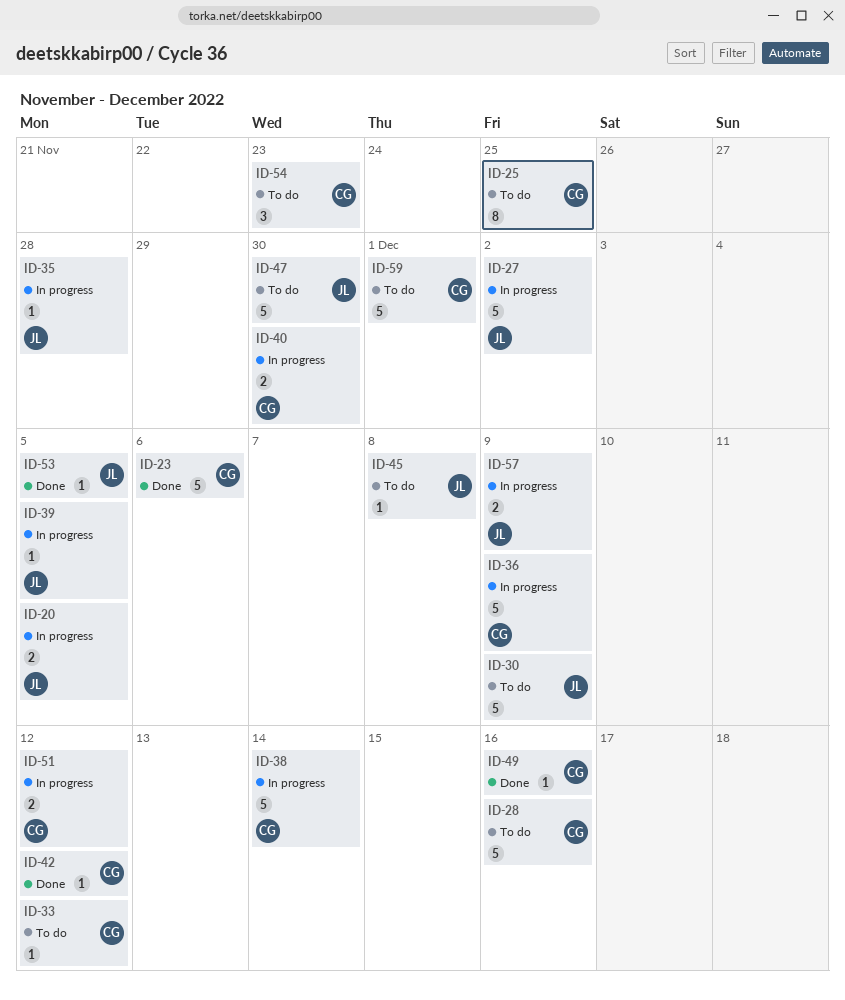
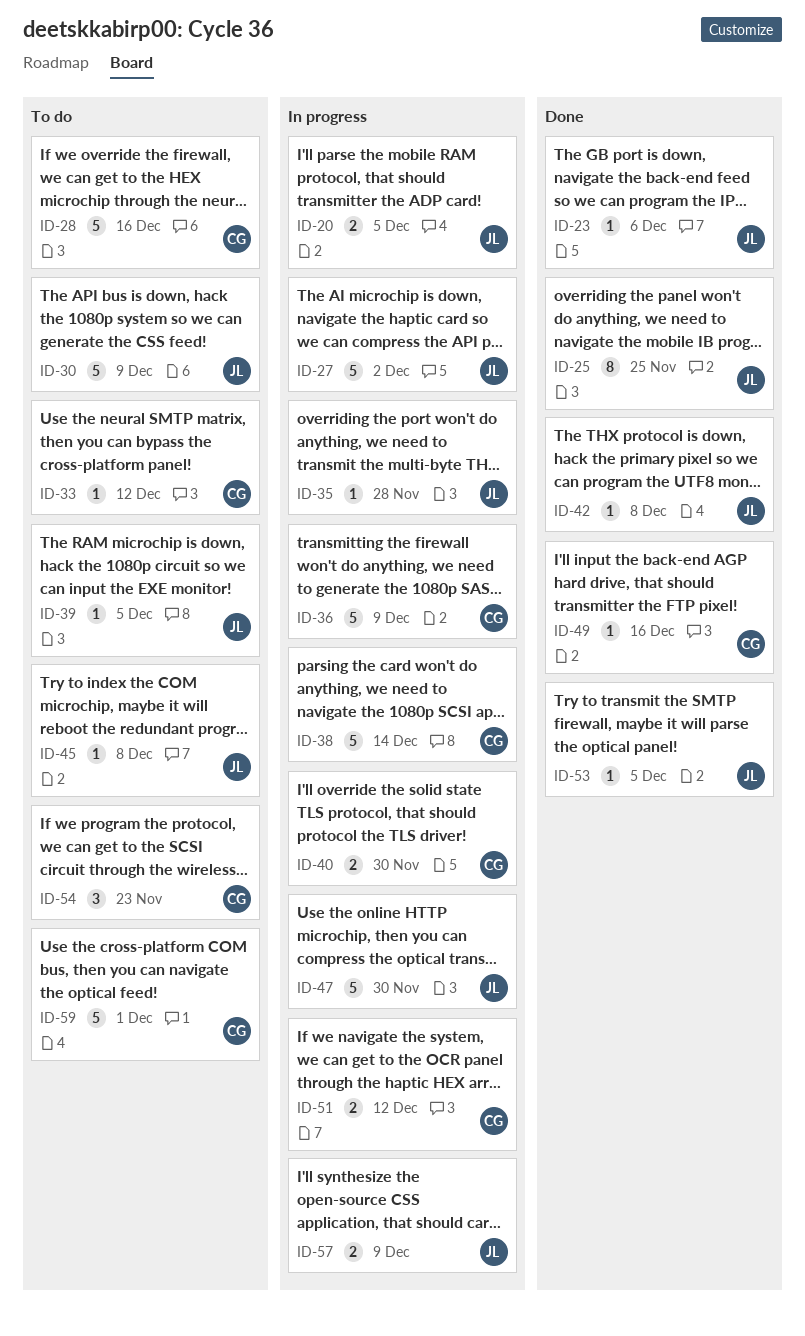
ID-23, owner: CG -> JL
ID-23, estimate: 5 -> 1
ID-25, status: To do -> Done
ID-25, owner: CG -> JL
ID-39, status: In progress -> To do
ID-42, owner: CG -> JL
ID-42, due: Dec 12 -> Dec 8
ID-47, status: To do -> In progress

